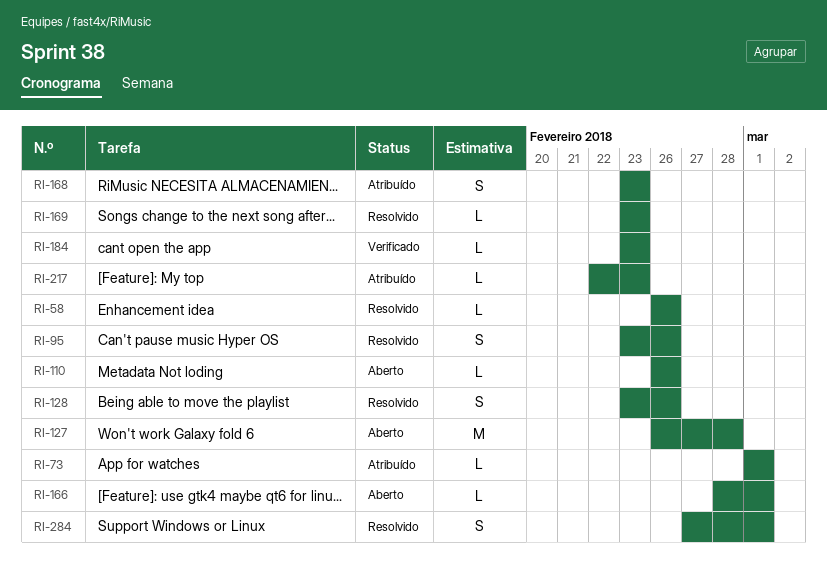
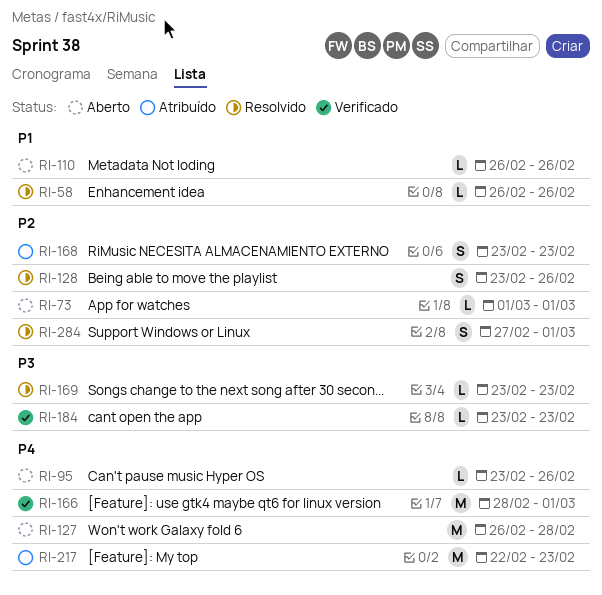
RI-73, status: Atribuído -> Aberto
RI-95, status: Resolvido -> Aberto
RI-95, estimate: S -> L
RI-166, status: Aberto -> Verificado
RI-166, estimate: L -> M
RI-217, estimate: L -> M

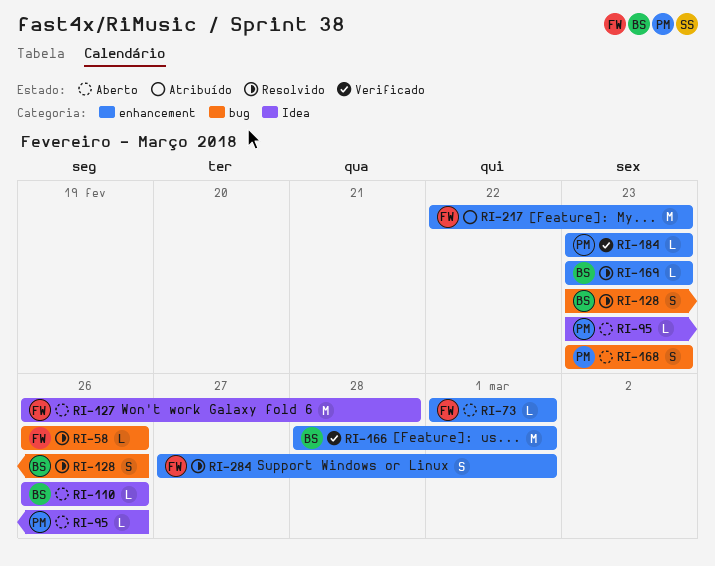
RI-168, status: Atribuído -> Aberto

